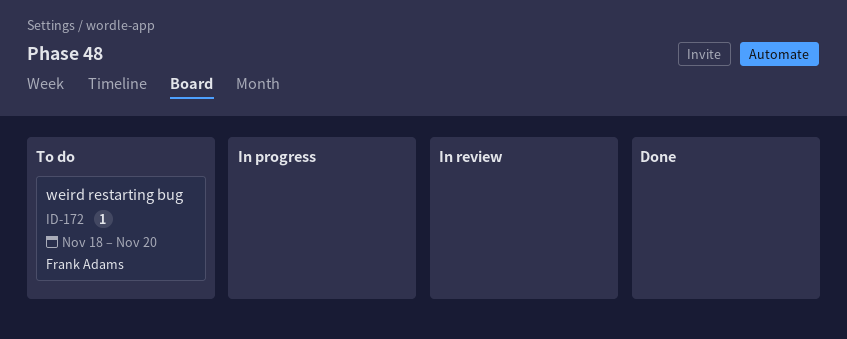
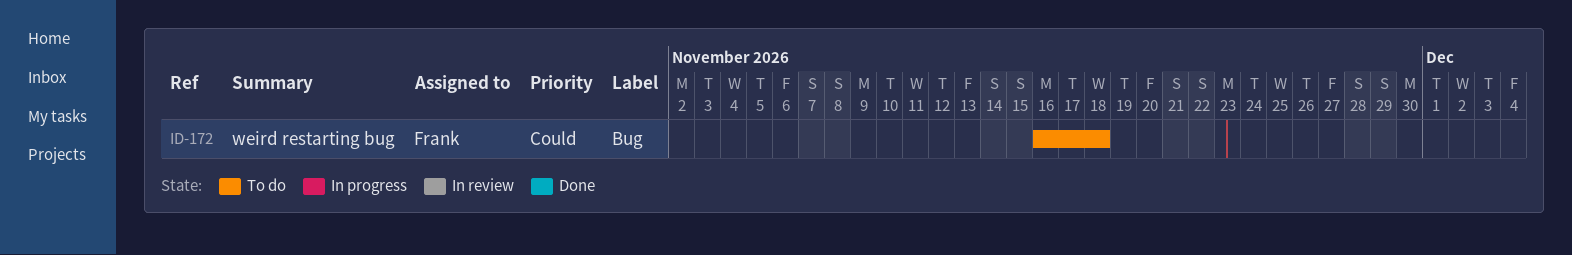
ID-172, start: Nov 18 -> Nov 16
ID-172, due: Nov 20 -> Nov 18

